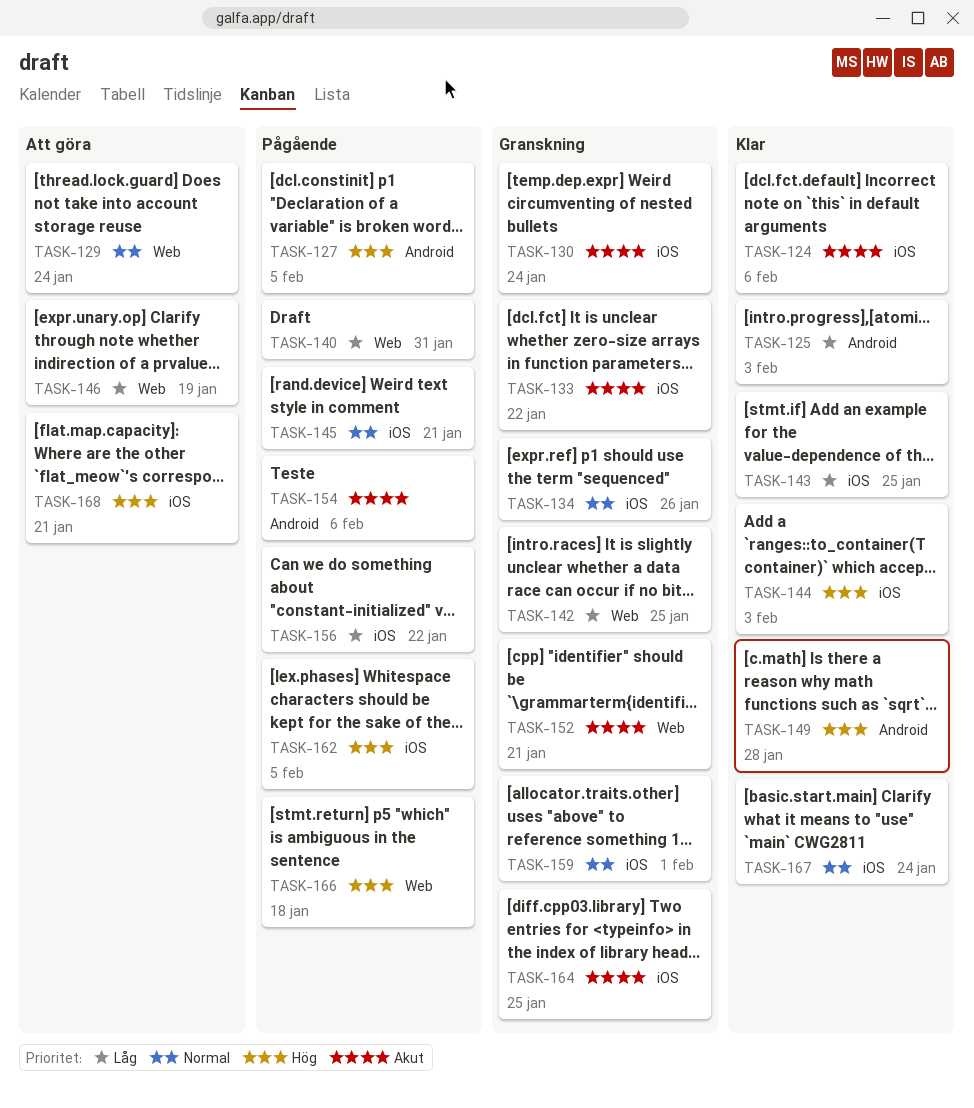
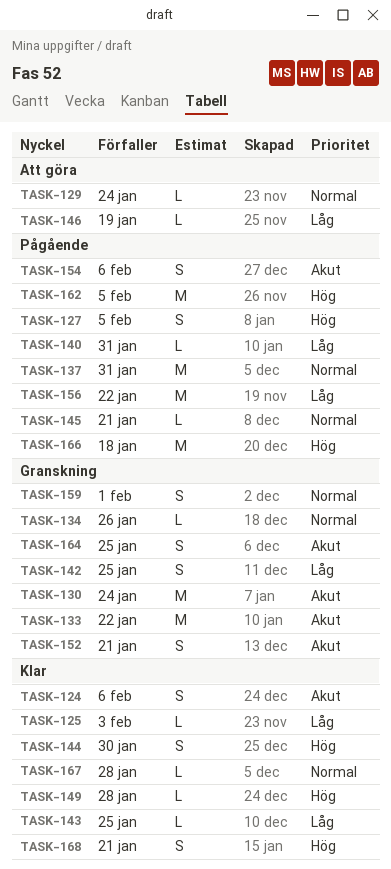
TASK-137: none -> present
TASK-144, due: Feb 3 -> Jan 30
TASK-167, due: Jan 24 -> Jan 28
TASK-168, status: Att göra -> Klar

